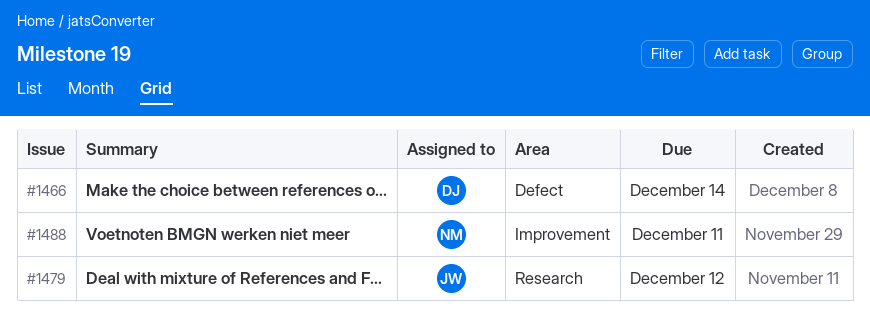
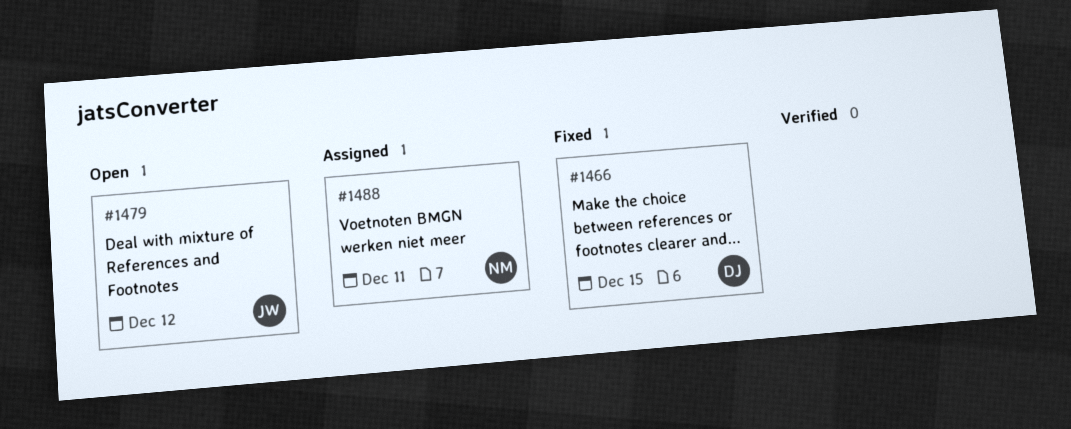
#1466, due: Dec 14 -> Dec 15

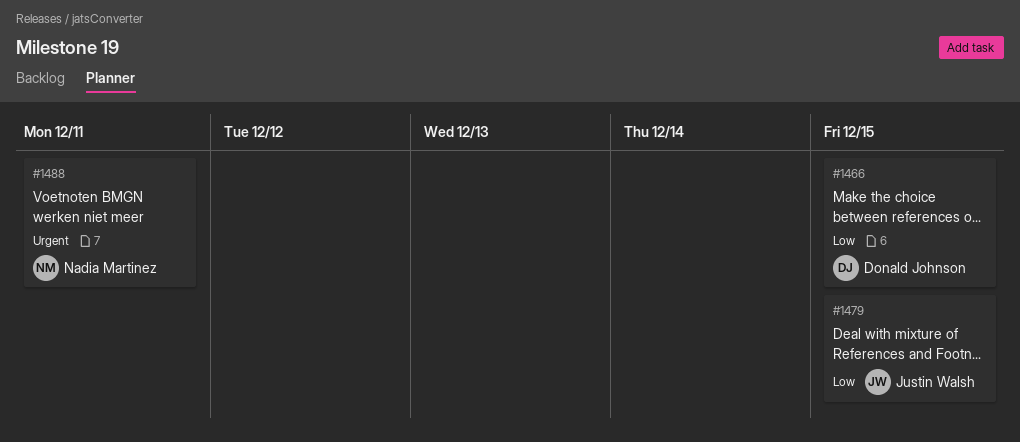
#1479, due: Dec 12 -> Dec 15

